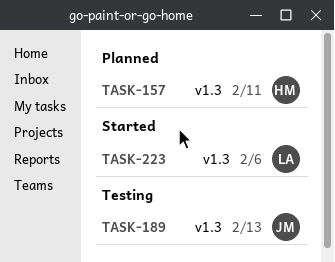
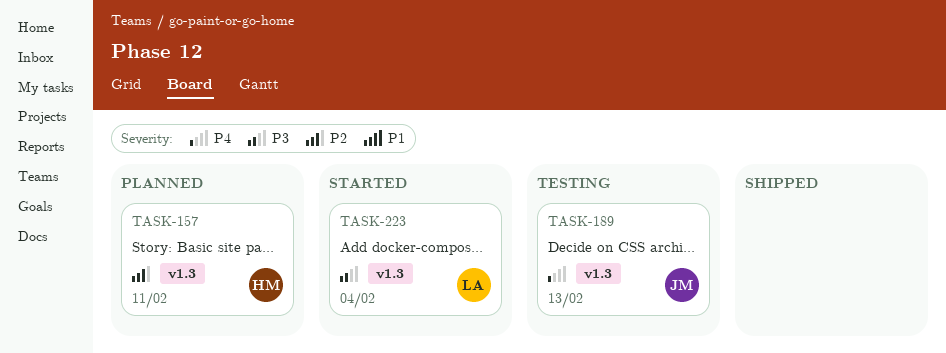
TASK-223, due: Feb 6 -> Feb 4

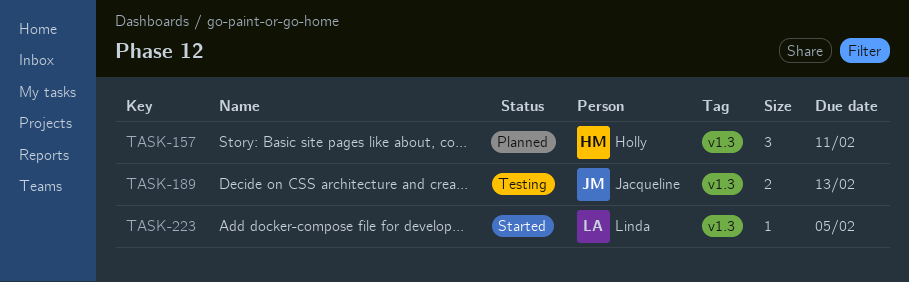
TASK-223, due: Feb 4 -> Feb 5

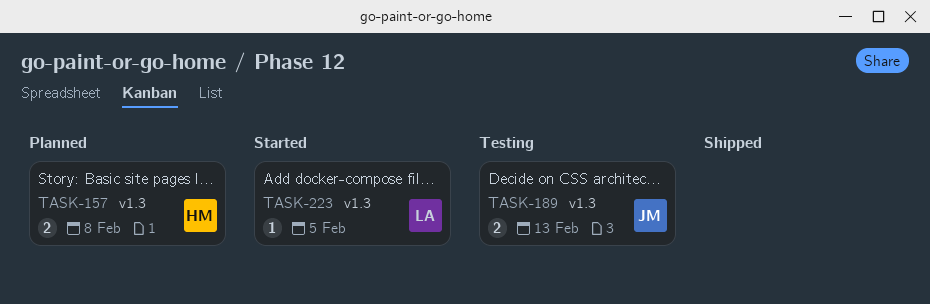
TASK-157, estimate: 3 -> 2
TASK-157, due: Feb 11 -> Feb 8

